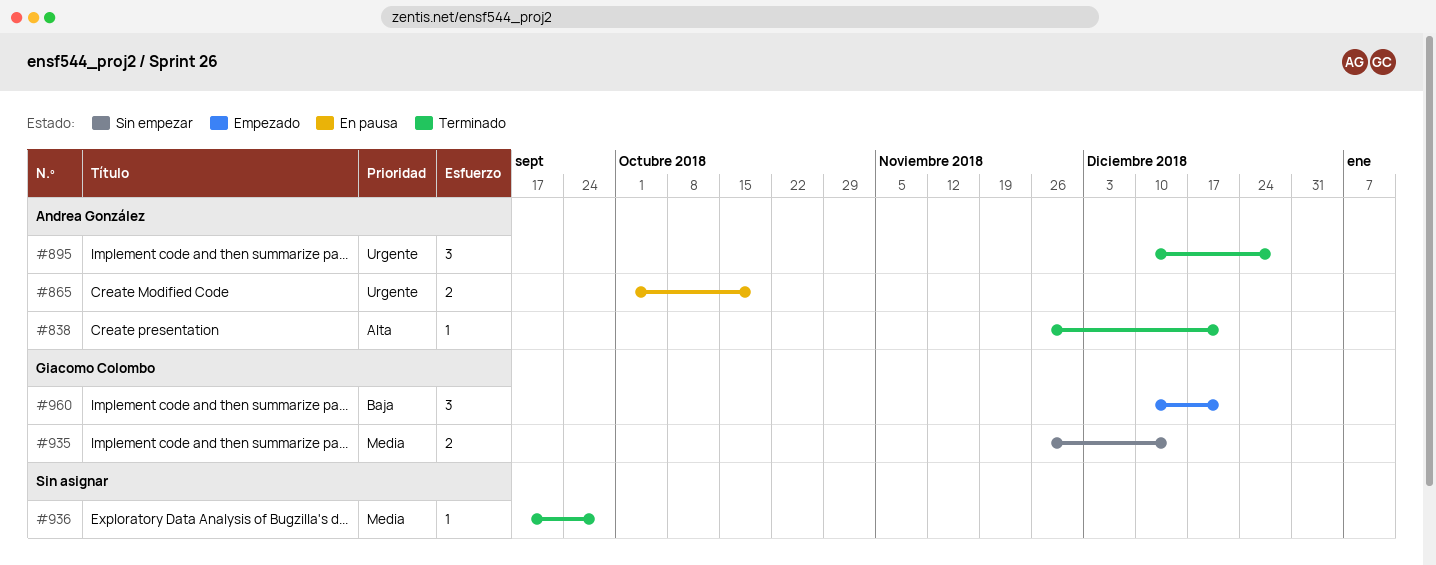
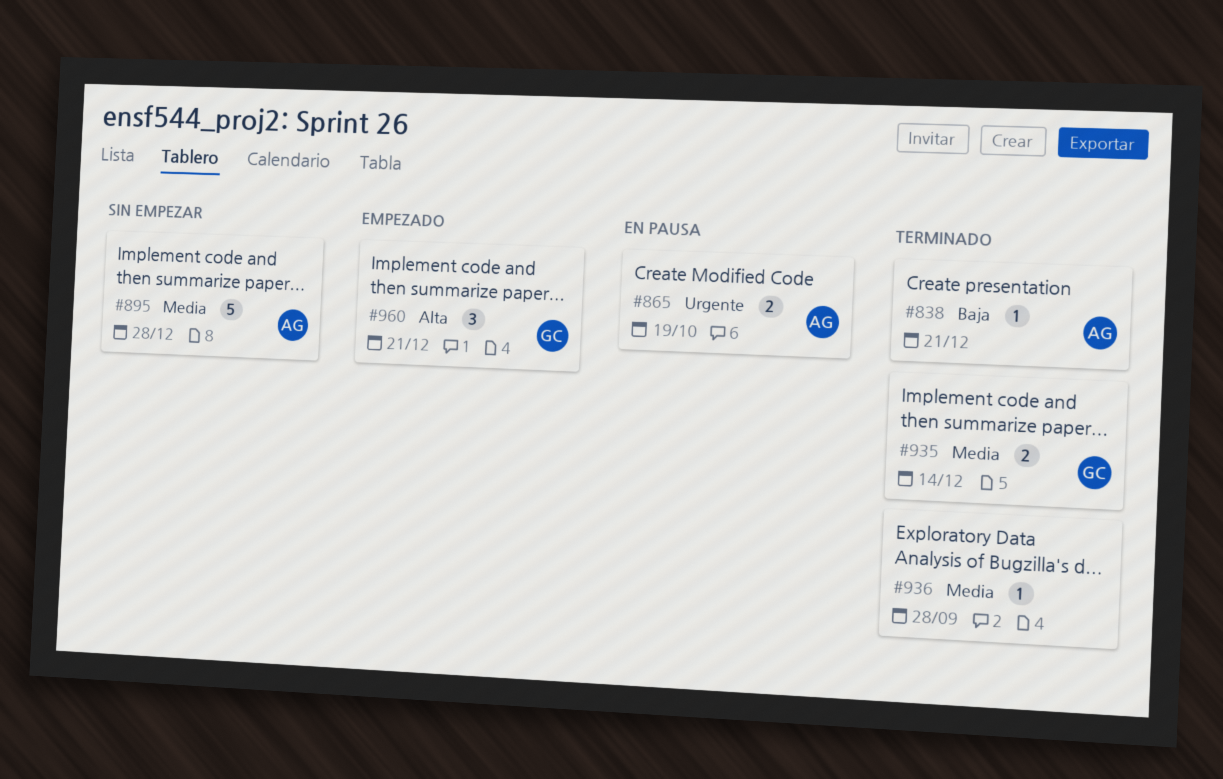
#838, priority: Alta -> Baja
#895, status: Terminado -> Sin empezar
#895, priority: Urgente -> Media
#895, estimate: 3 -> 5
#935, status: Sin empezar -> Terminado
#960, priority: Baja -> Alta

